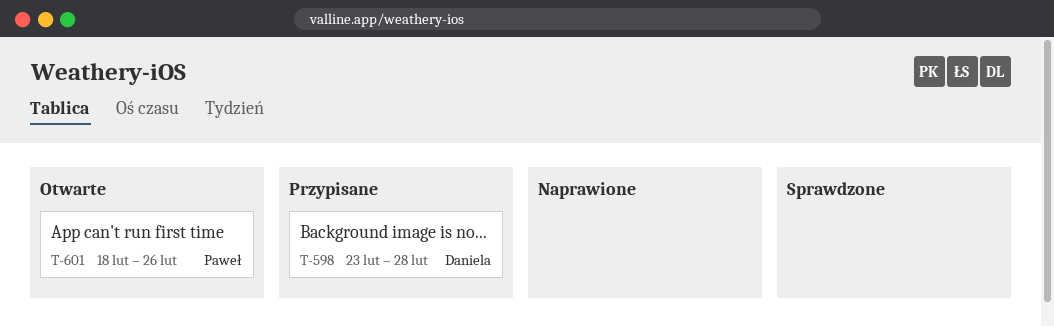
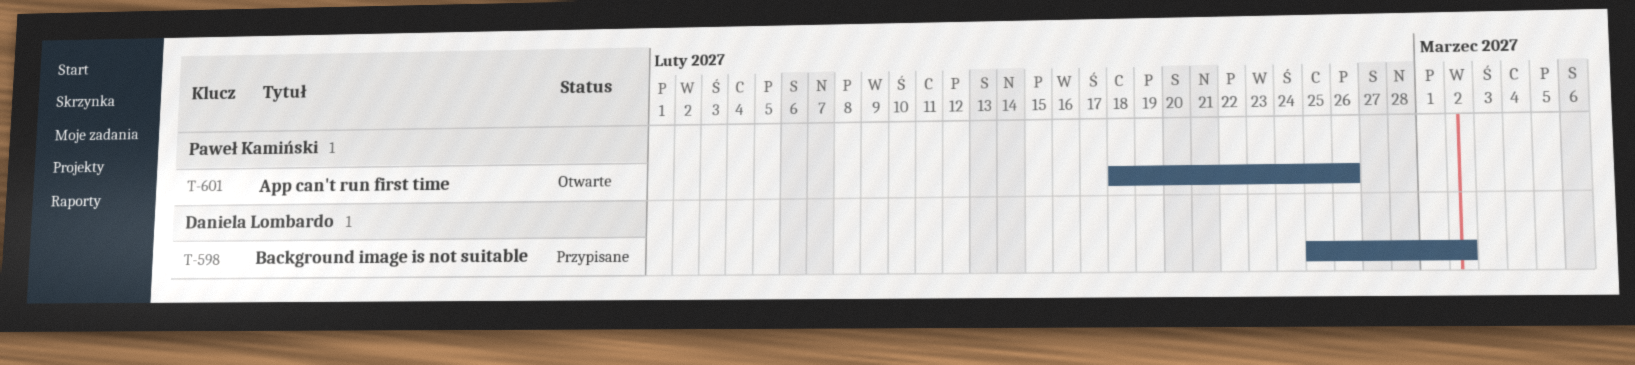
T-598, start: Feb 23 -> Feb 25
T-598, due: Feb 28 -> Mar 2

